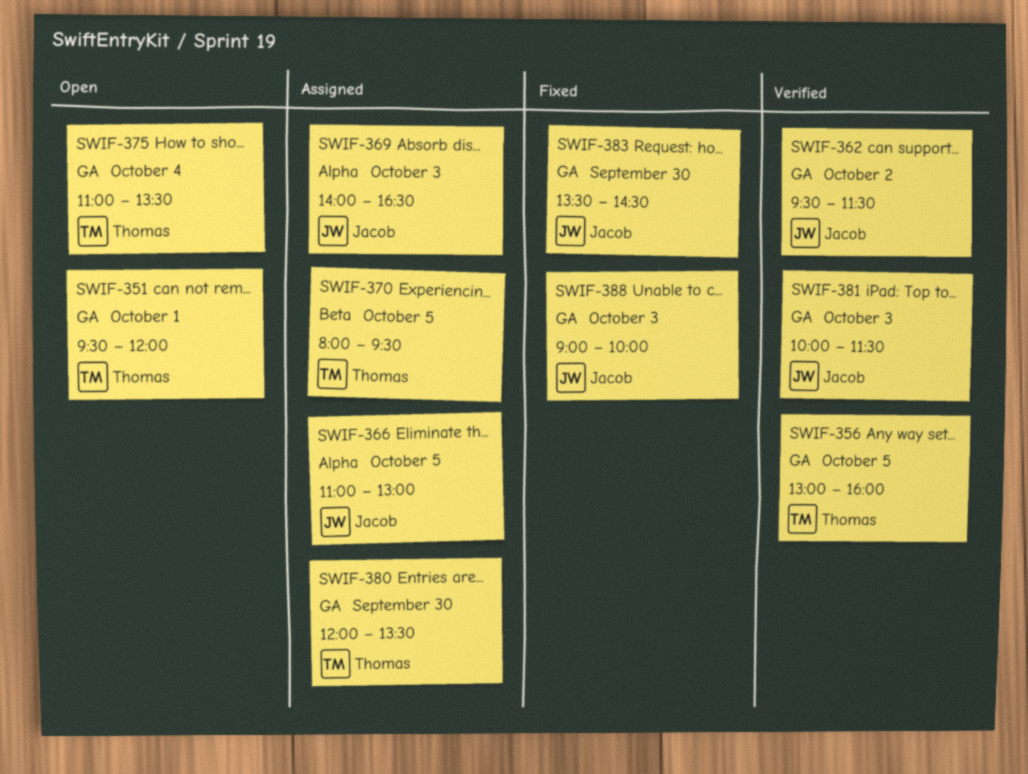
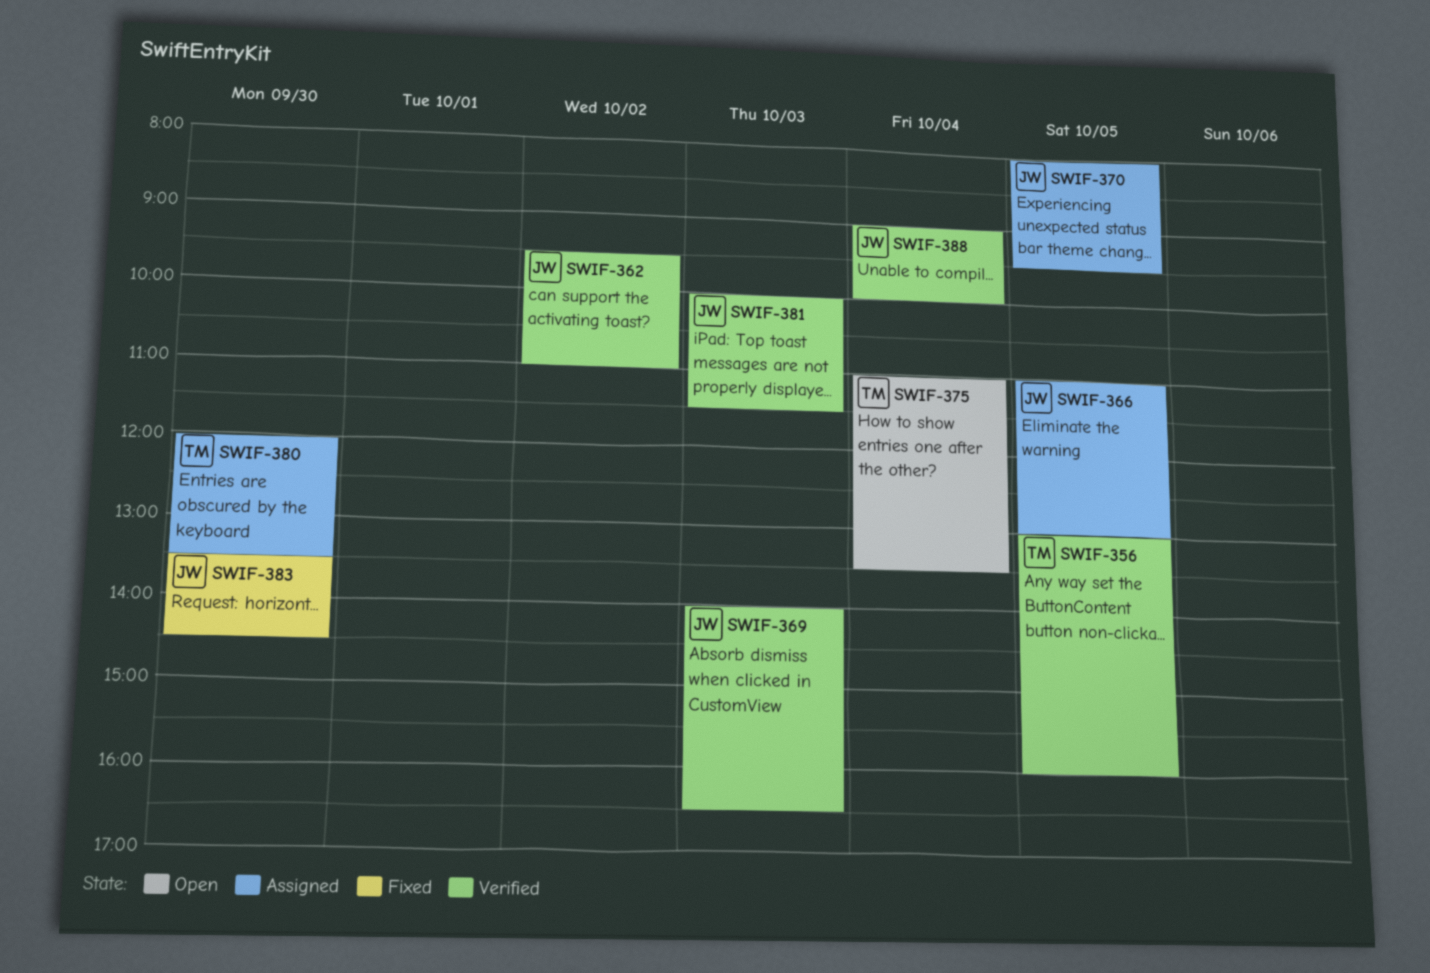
SWIF-351: present -> none
SWIF-362, ends: 11:30 -> 11:00
SWIF-369, status: Assigned -> Verified
SWIF-370, owner: Thomas -> Jacob
SWIF-388, status: Fixed -> Verified
SWIF-388, day: Oct 3 -> Oct 4

